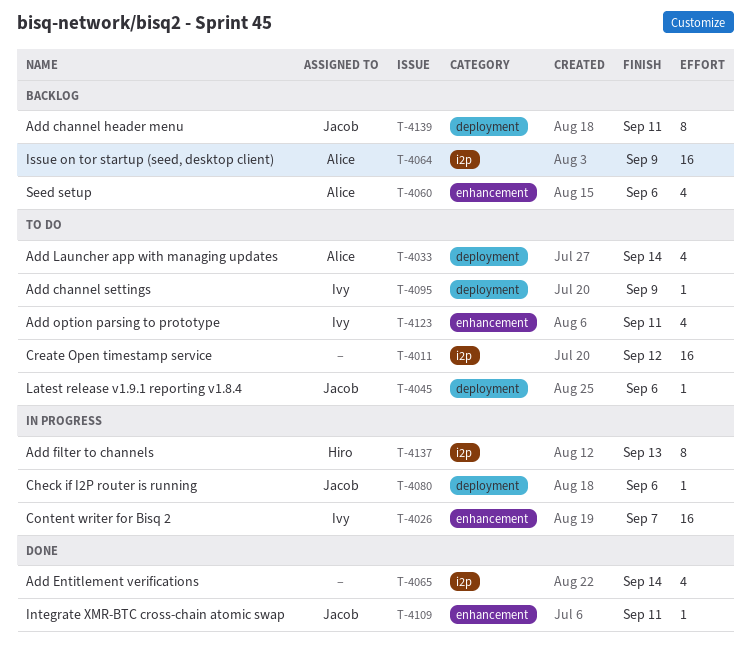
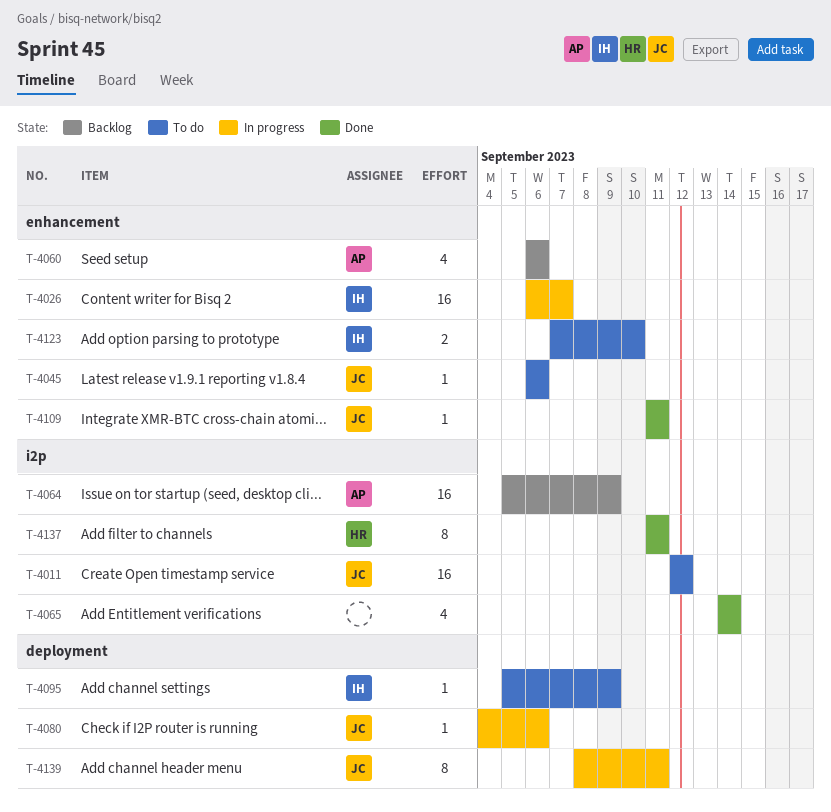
T-4011, owner: none -> Jacob
T-4033: present -> none
T-4045, label: deployment -> enhancement
T-4123, estimate: 4 -> 2
T-4123, due: Sep 11 -> Sep 10
T-4137, status: In progress -> Done
T-4137, due: Sep 13 -> Sep 11
T-4139, status: Backlog -> In progress

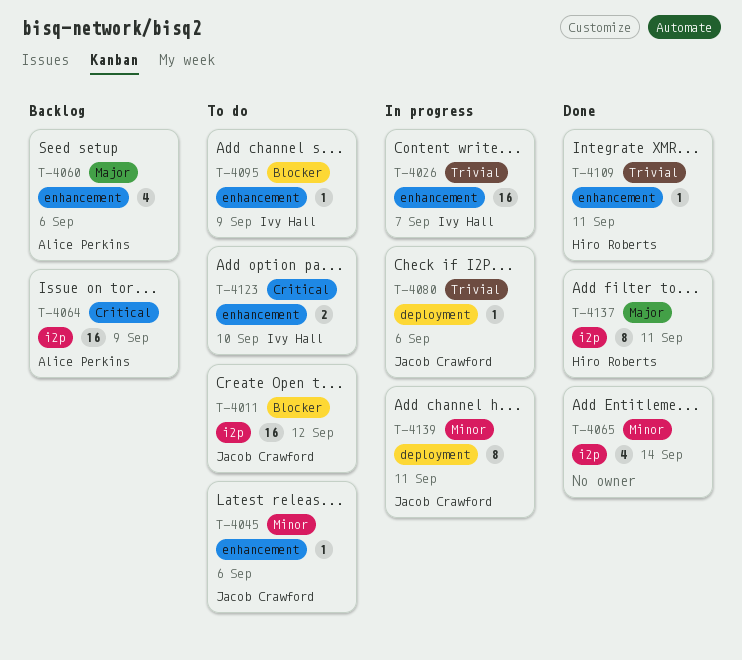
T-4095, label: deployment -> enhancement
T-4109, owner: Jacob Crawford -> Hiro Roberts

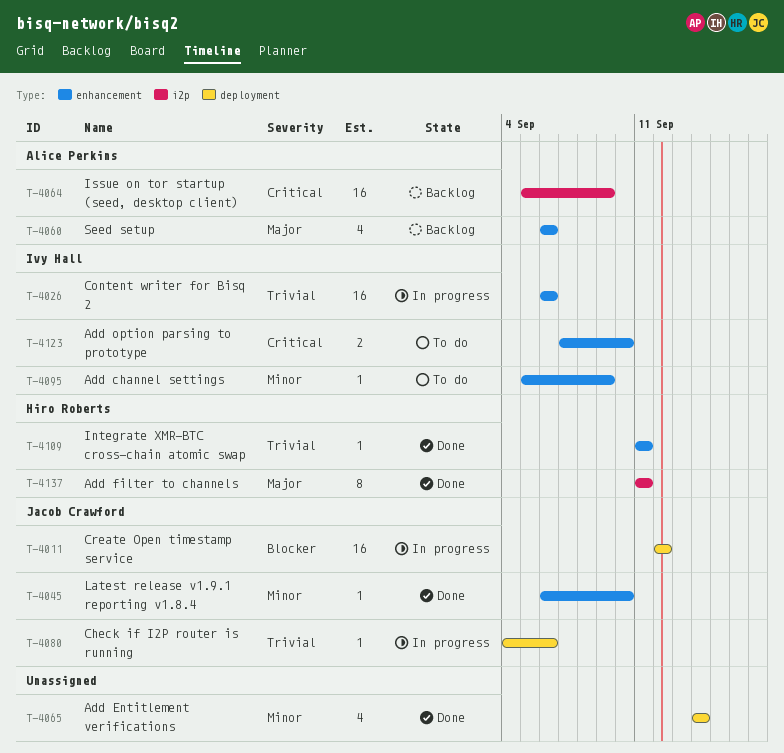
T-4011, status: To do -> In progress
T-4011, label: i2p -> deployment
T-4026, due: Sep 7 -> Sep 6
T-4045, status: To do -> Done
T-4045, due: Sep 6 -> Sep 10
T-4065, label: i2p -> deployment
T-4095, priority: Blocker -> Minor
T-4139: present -> none

